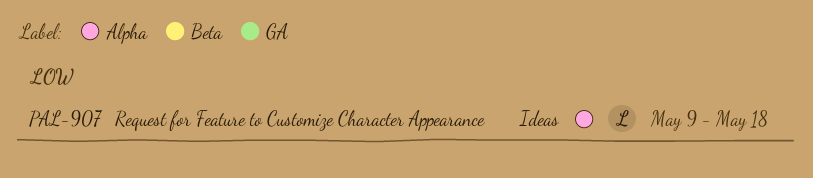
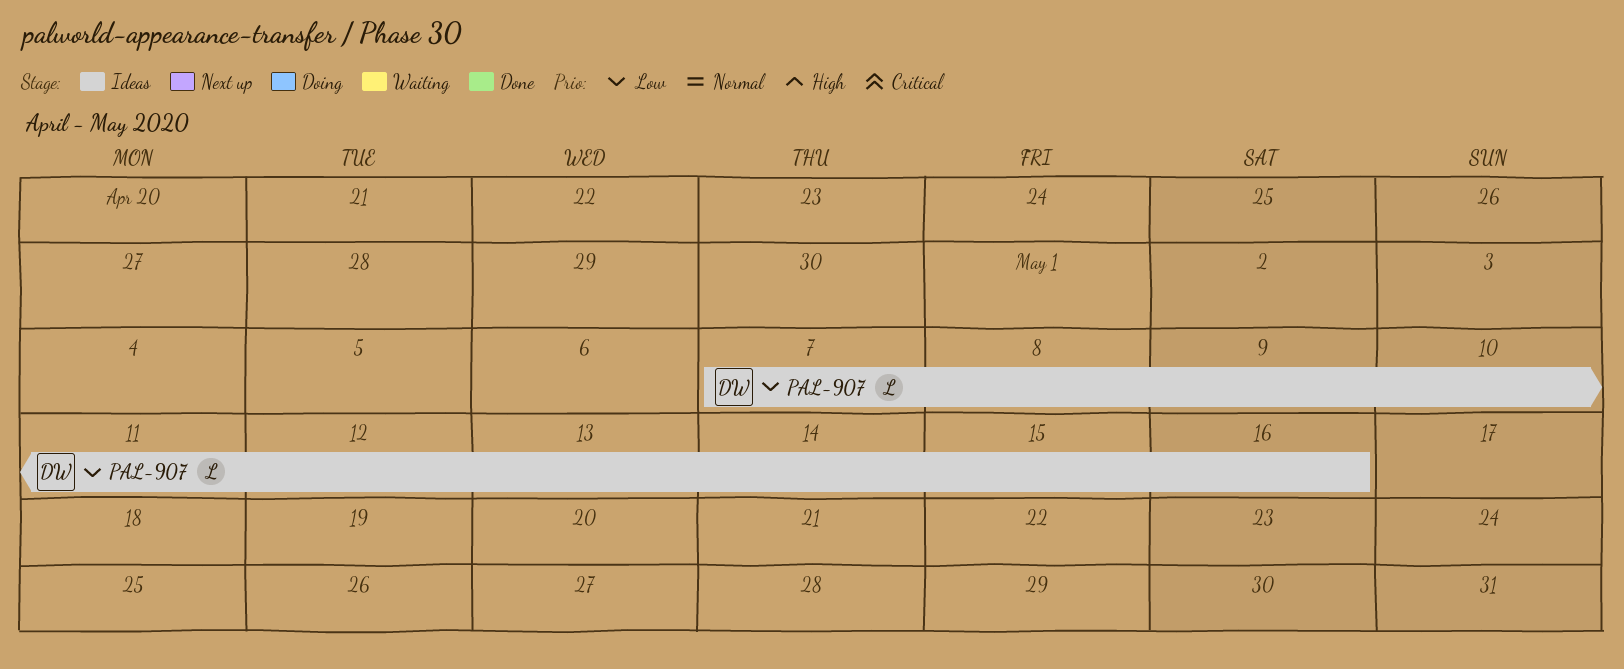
PAL-907, start: May 9 -> May 7
PAL-907, due: May 18 -> May 16

